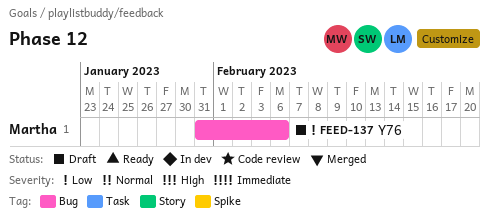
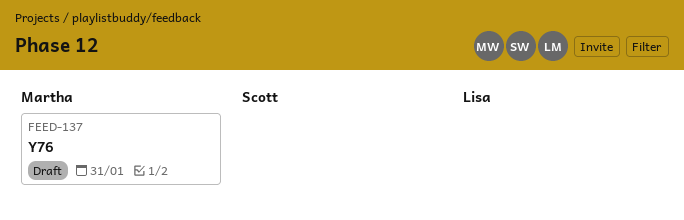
FEED-137, due: Feb 6 -> Jan 31

